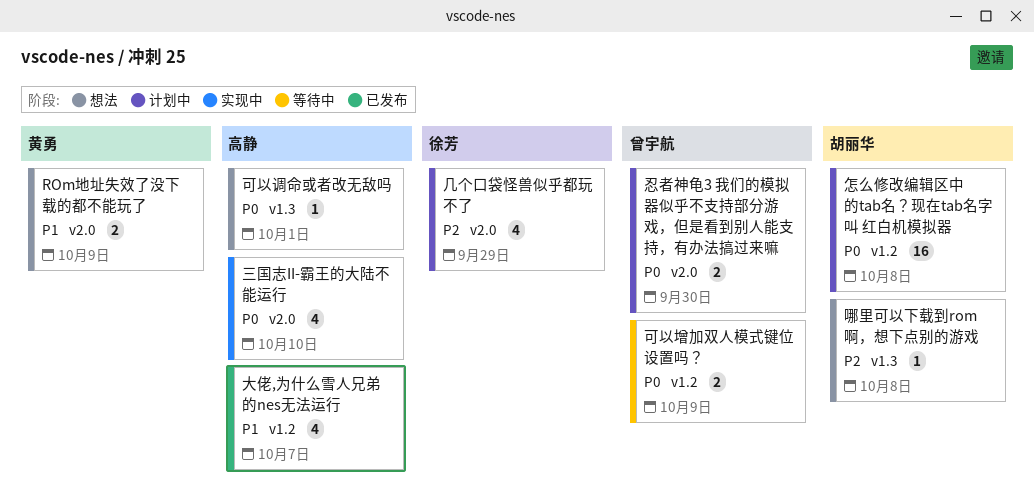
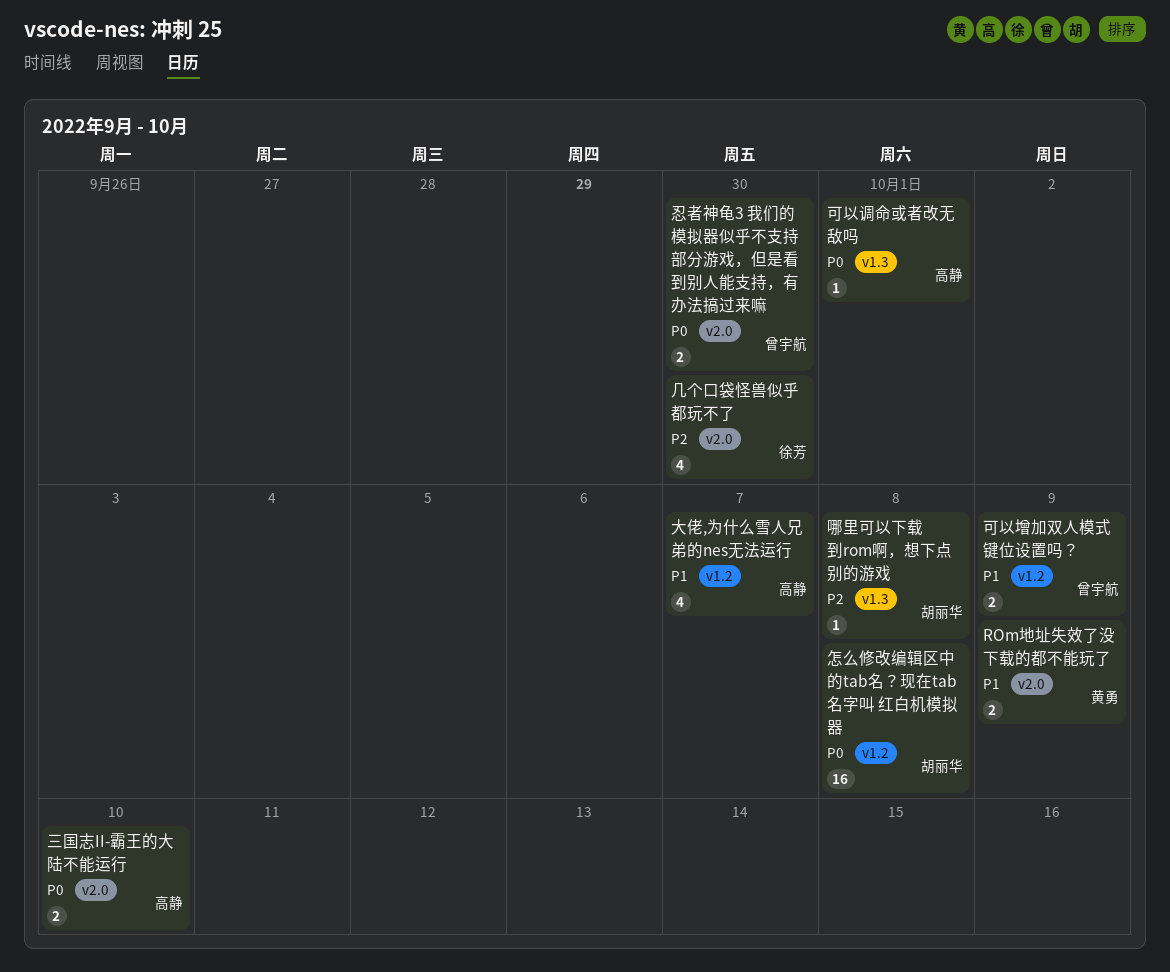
三国志II-霸王的大陆不能运行, estimate: 4 -> 2
几个口袋怪兽似乎都玩不了, due: Sep 29 -> Sep 30
可以增加双人模式键位设置吗？, priority: P0 -> P1

